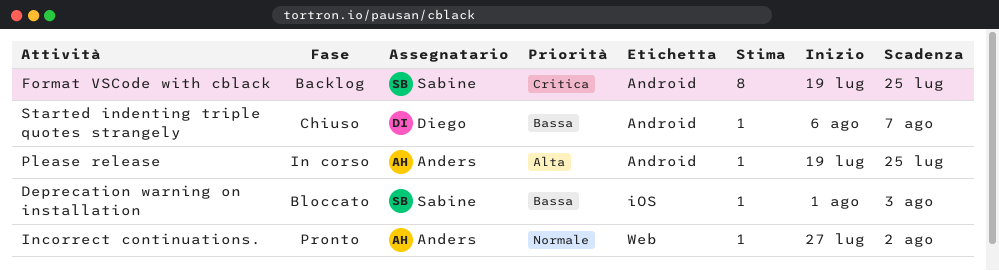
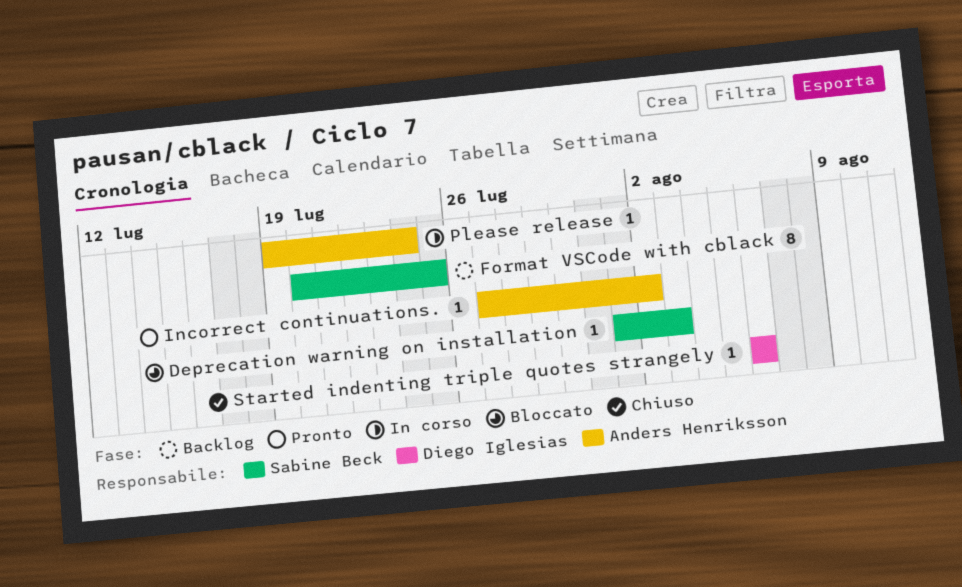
Format VSCode with cblack, start: Jul 19 -> Jul 20
Please release, due: Jul 25 -> Jul 24
Started indenting triple quotes strangely, due: Aug 7 -> Aug 6

